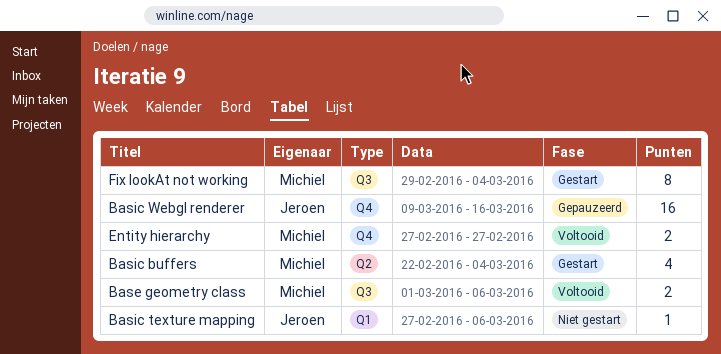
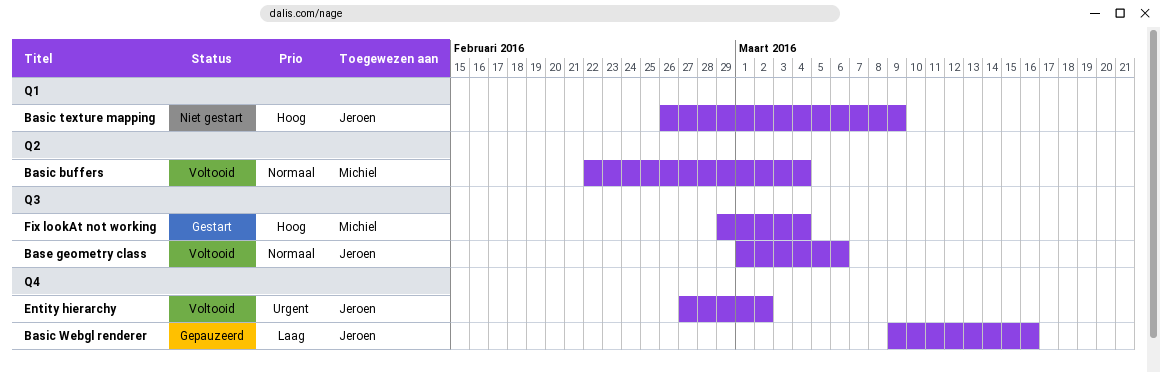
Base geometry class, owner: Michiel -> Jeroen
Basic buffers, status: Gestart -> Voltooid
Basic texture mapping, start: Feb 27 -> Feb 26
Basic texture mapping, due: Mar 6 -> Mar 9
Entity hierarchy, owner: Michiel -> Jeroen
Entity hierarchy, due: Feb 27 -> Mar 2

